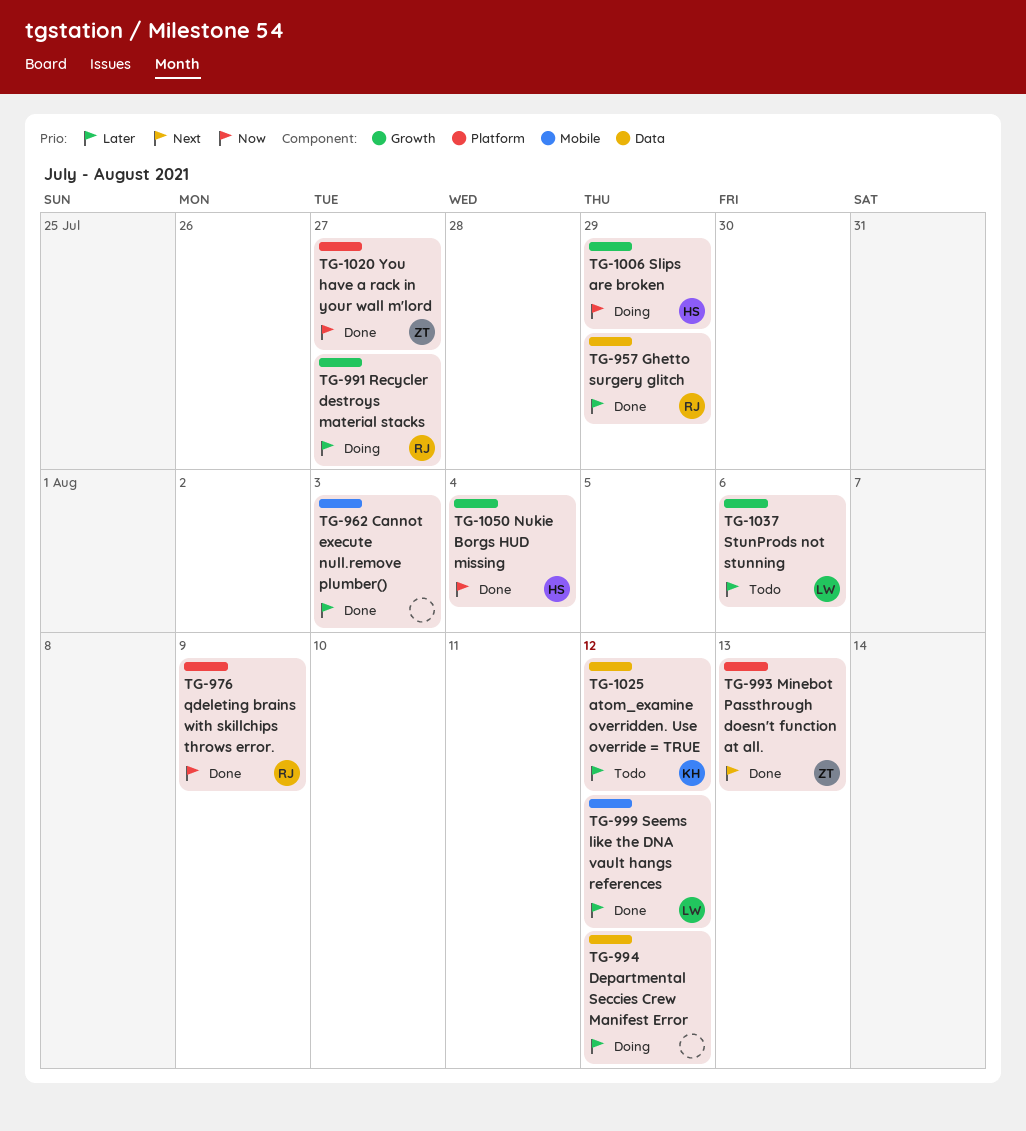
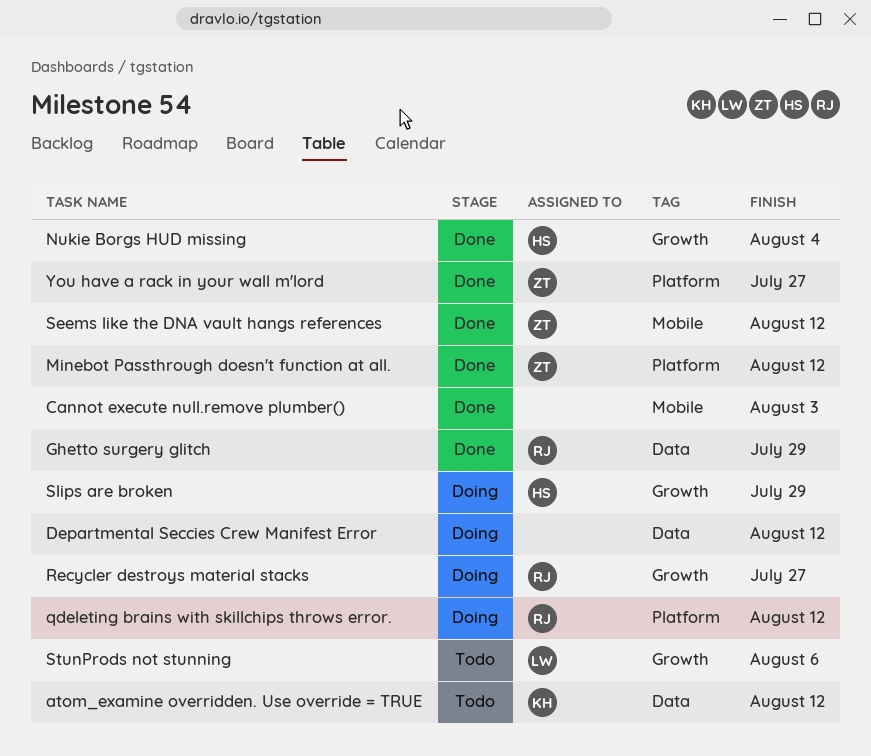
Minebot Passthrough doesn't function at all., due: Aug 13 -> Aug 12
qdeleting brains with skillchips throws error., status: Done -> Doing
qdeleting brains with skillchips throws error., due: Aug 9 -> Aug 12
Seems like the DNA vault hangs references, owner: LW -> ZT

